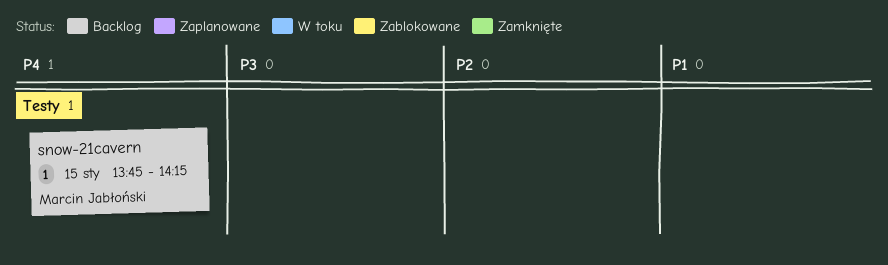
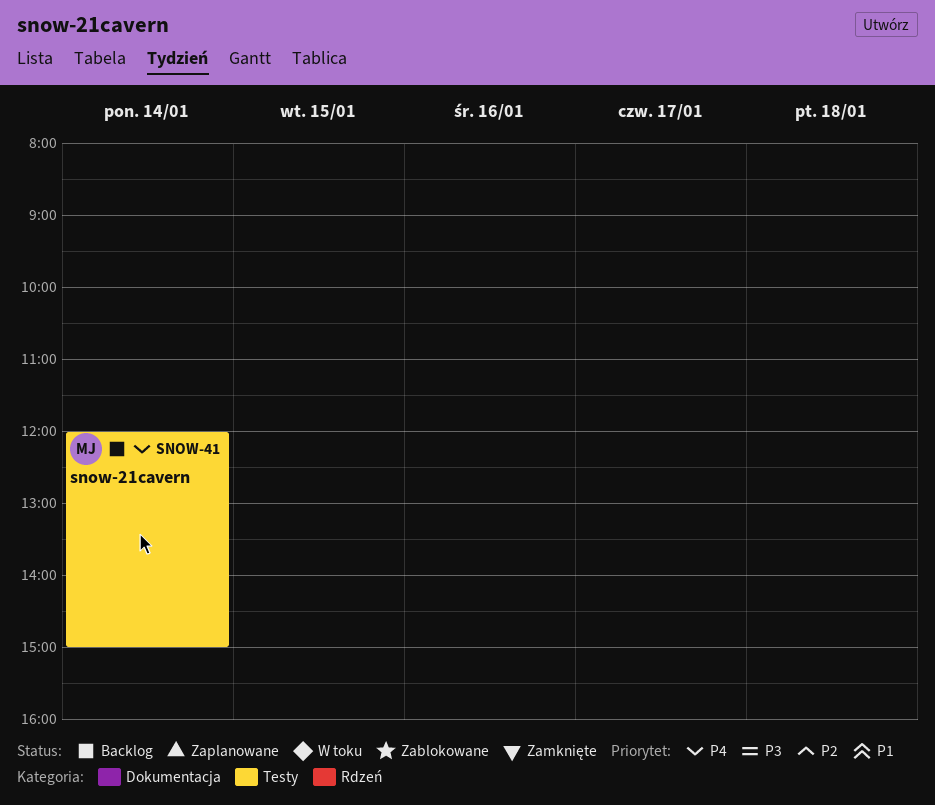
snow-21cavern, day: Jan 15 -> Jan 14
snow-21cavern, begins: 13:45 -> 12:00
snow-21cavern, ends: 14:15 -> 15:00

